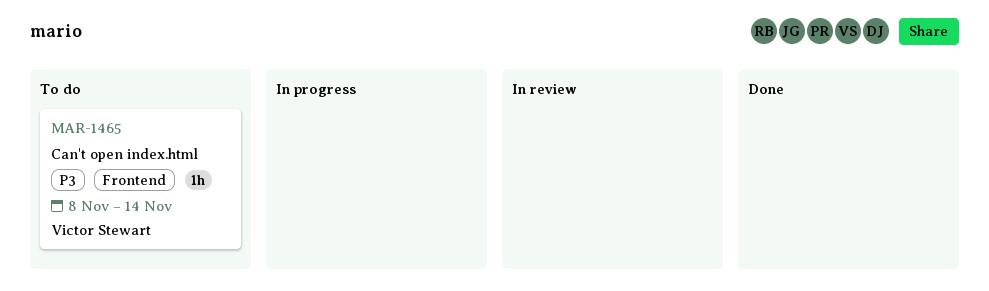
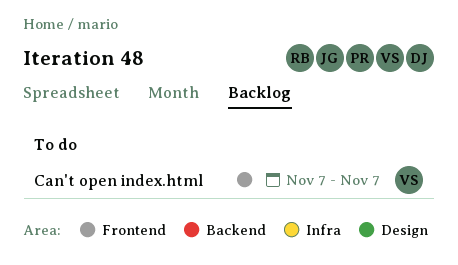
Can't open index.html, start: Nov 8 -> Nov 7
Can't open index.html, due: Nov 14 -> Nov 7

